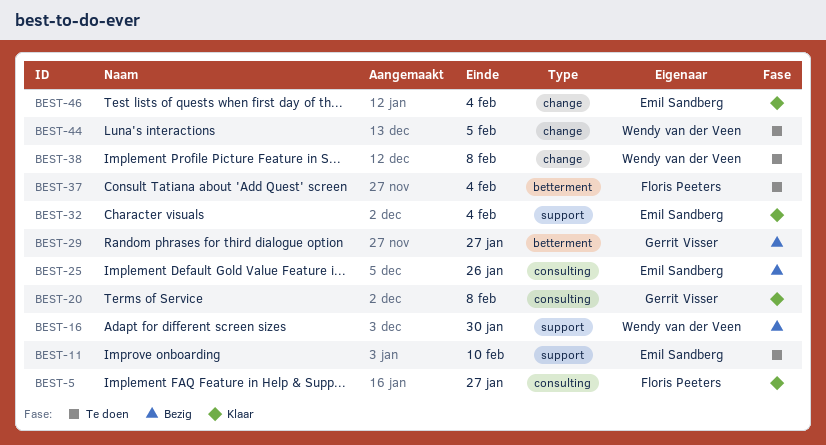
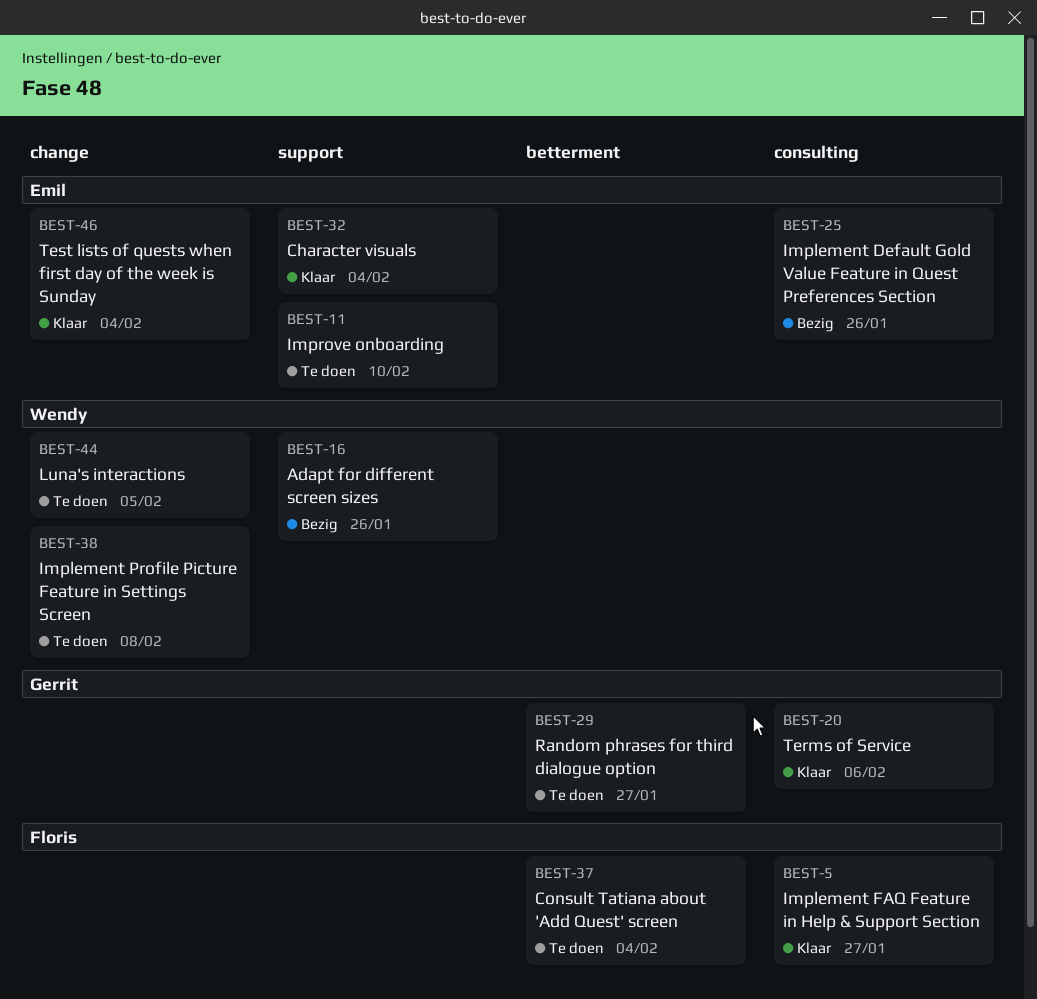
BEST-16, due: Jan 30 -> Jan 26
BEST-20, due: Feb 8 -> Feb 6
BEST-29, status: Bezig -> Te doen

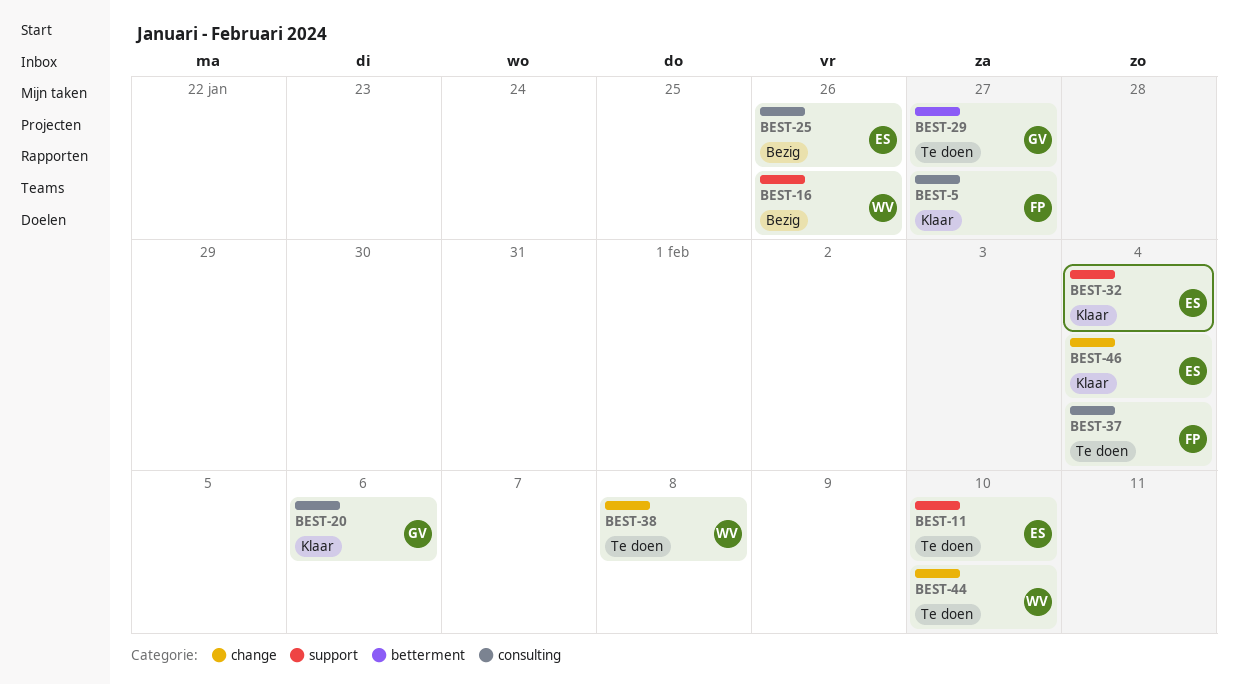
BEST-37, label: betterment -> consulting
BEST-44, due: Feb 5 -> Feb 10

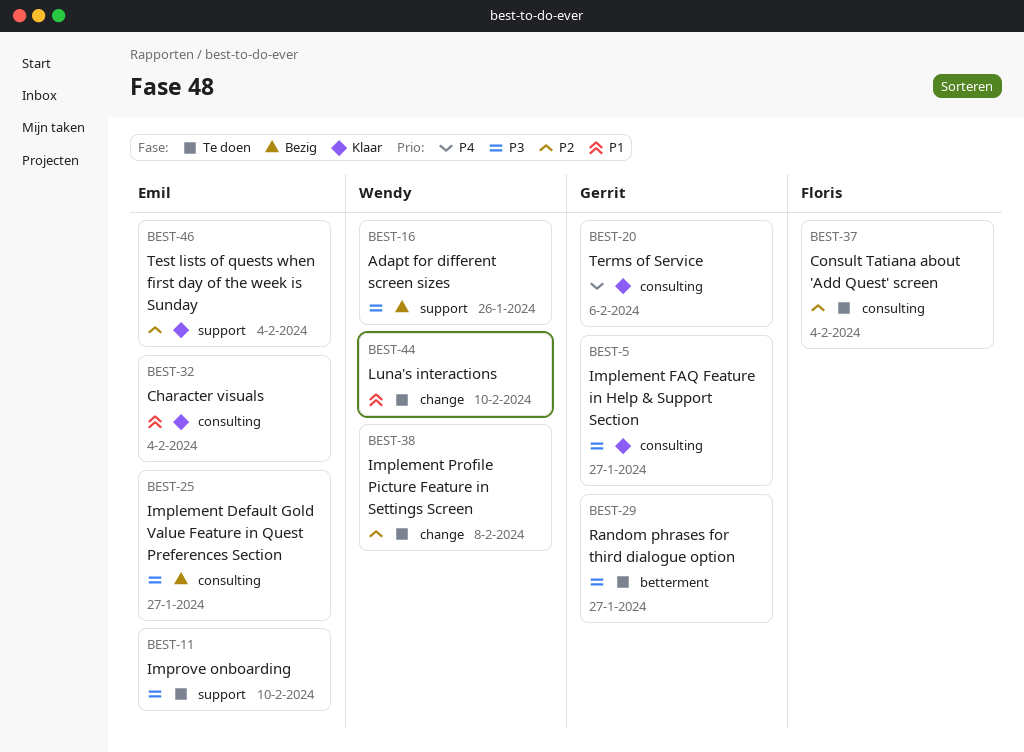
BEST-5, owner: Floris -> Gerrit
BEST-25, due: Jan 26 -> Jan 27
BEST-32, label: support -> consulting
BEST-46, label: change -> support

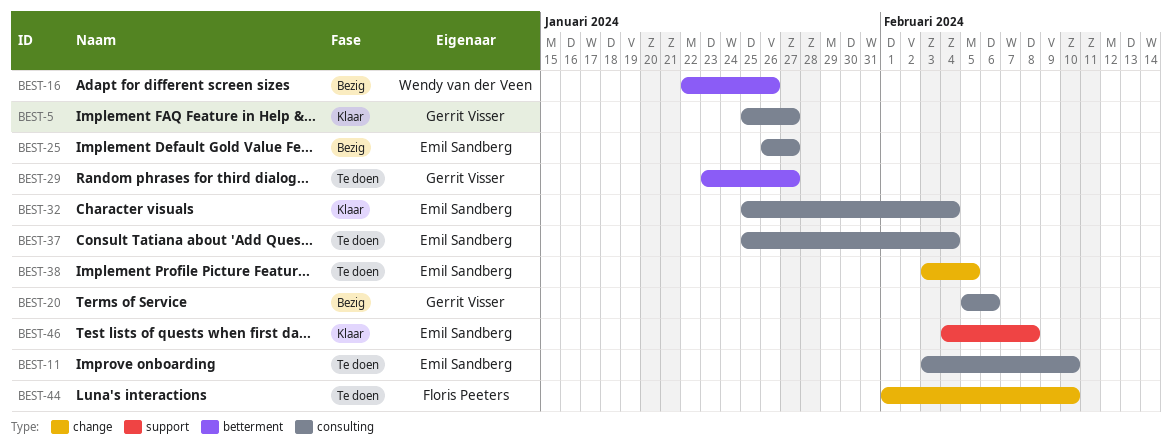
BEST-11, label: support -> consulting
BEST-16, label: support -> betterment
BEST-20, status: Klaar -> Bezig
BEST-37, owner: Floris Peeters -> Emil Sandberg
BEST-38, owner: Wendy van der Veen -> Emil Sandberg
BEST-38, due: Feb 8 -> Feb 5
BEST-44, owner: Wendy van der Veen -> Floris Peeters
BEST-46, due: Feb 4 -> Feb 8

